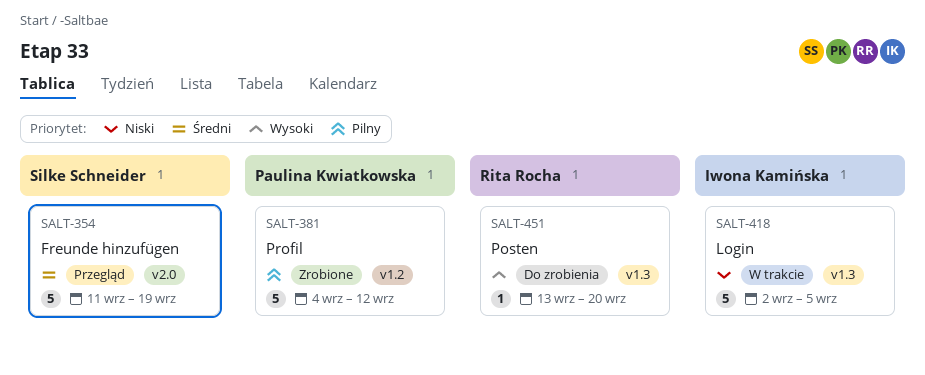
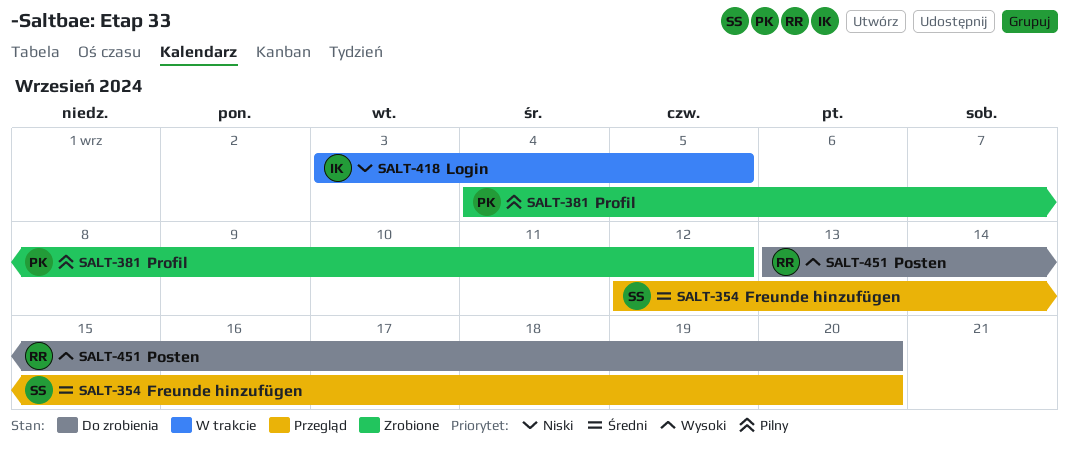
SALT-354, start: Sep 11 -> Sep 12
SALT-354, due: Sep 19 -> Sep 20
SALT-418, start: Sep 2 -> Sep 3

